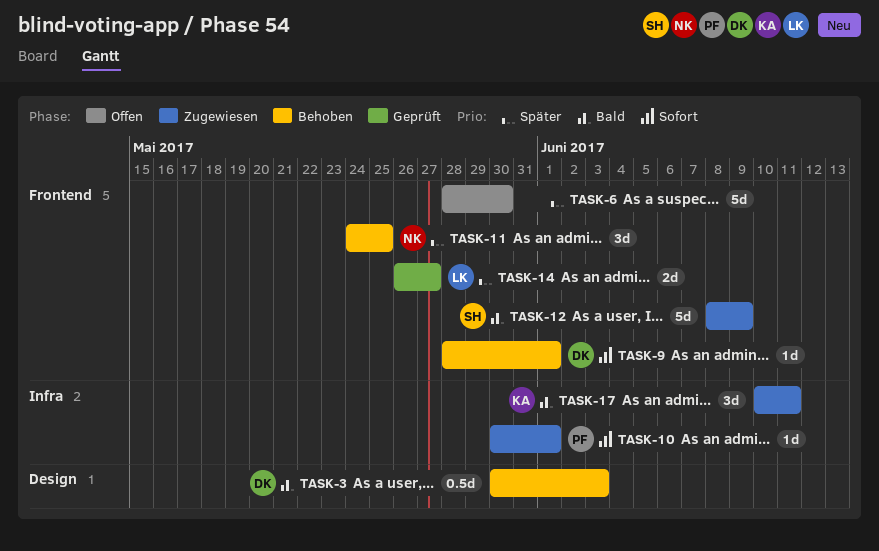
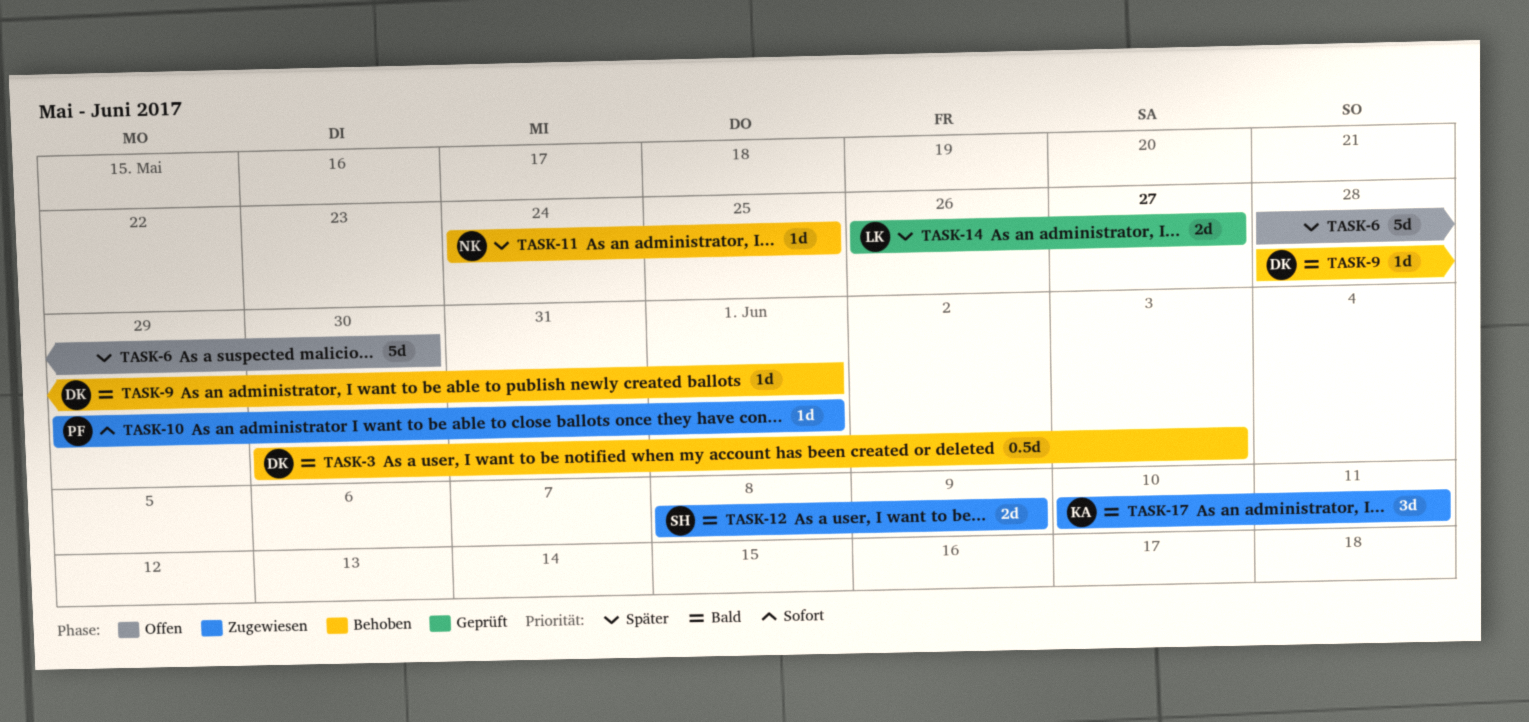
TASK-9, priority: Sofort -> Bald
TASK-10, start: May 30 -> May 29
TASK-11, estimate: 3d -> 1d
TASK-12, estimate: 5d -> 2d

